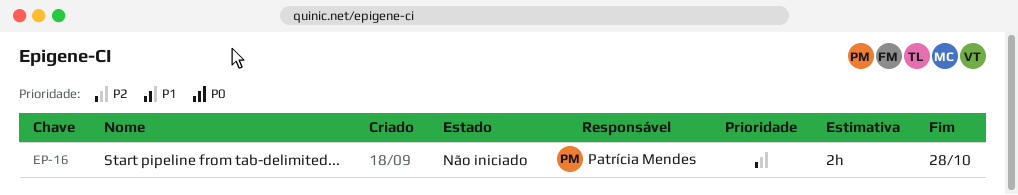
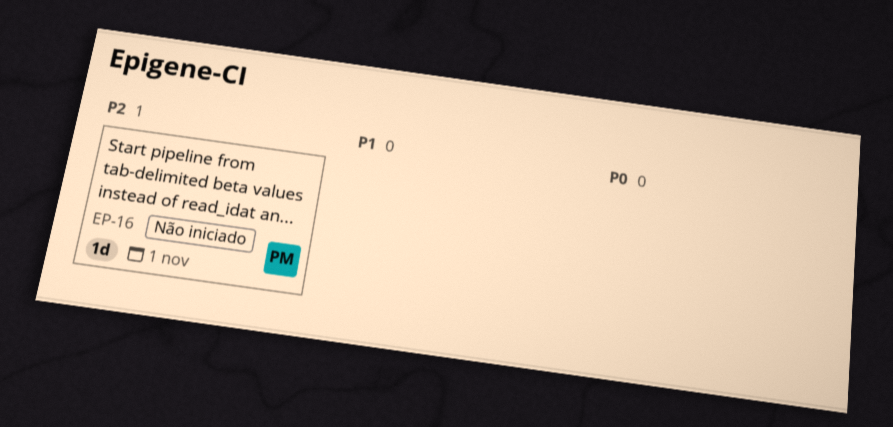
EP-16, estimate: 2h -> 1d
EP-16, due: Oct 28 -> Nov 1

